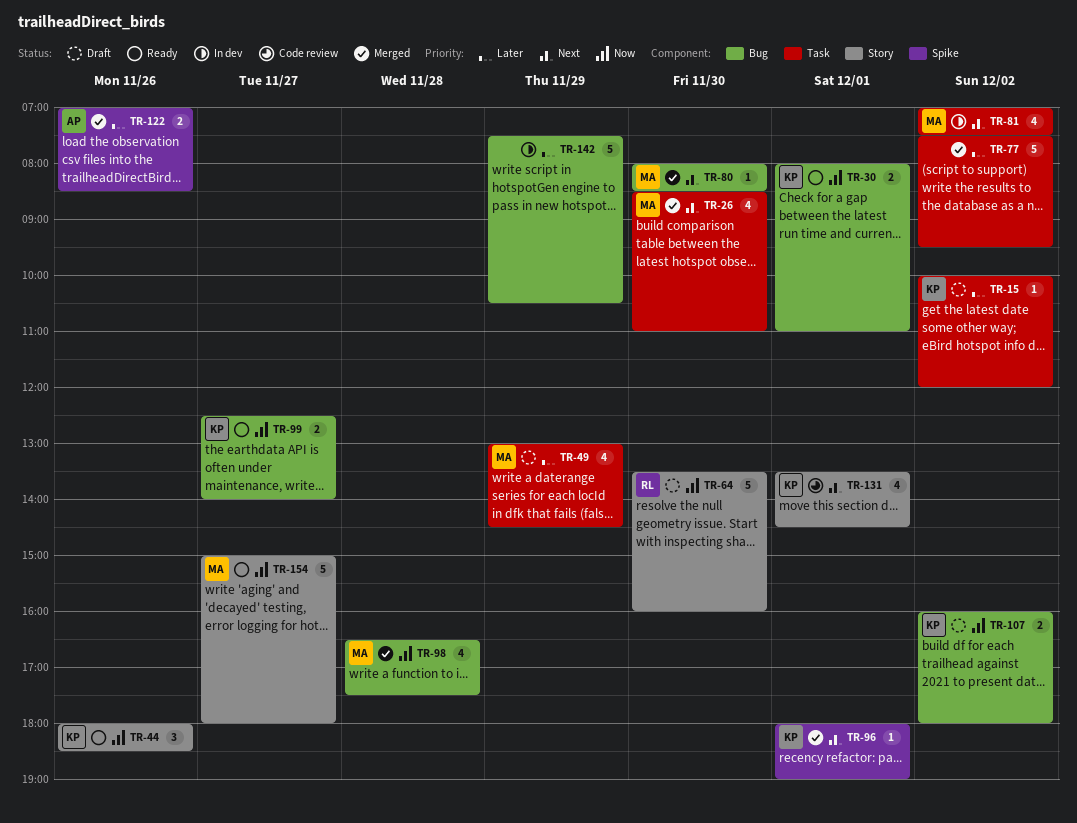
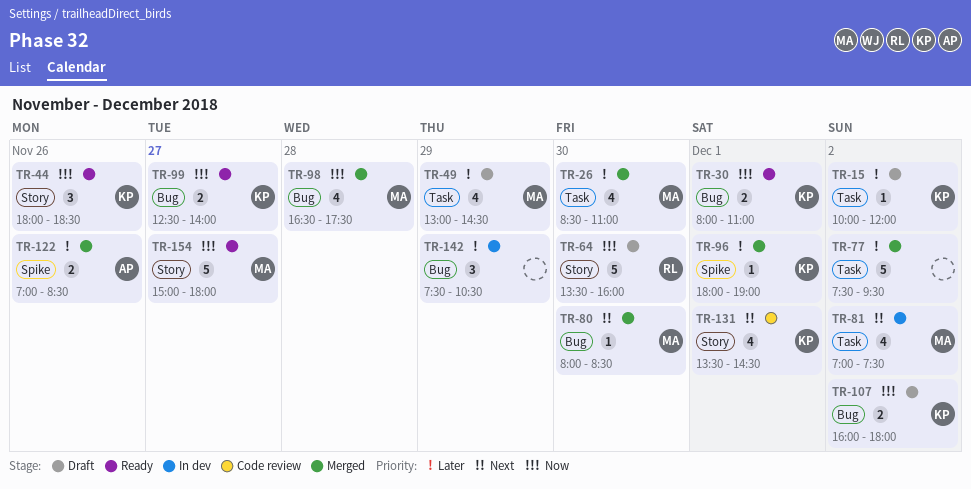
TR-26, priority: Next -> Later
TR-96, priority: Next -> Later
TR-142, estimate: 5 -> 3

